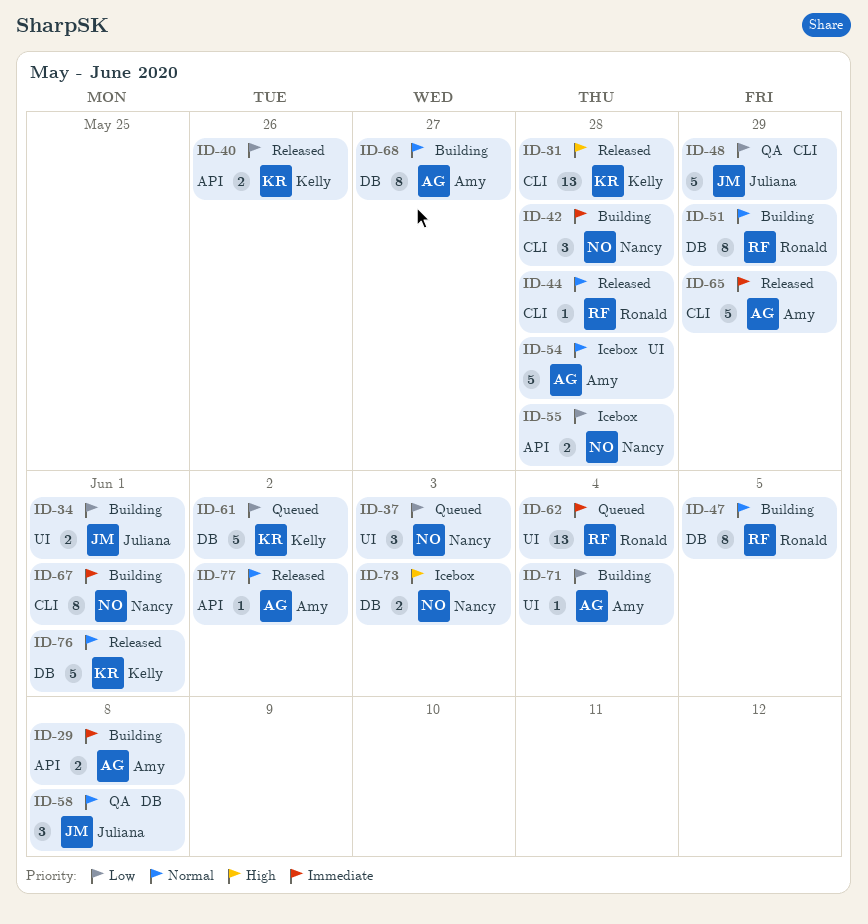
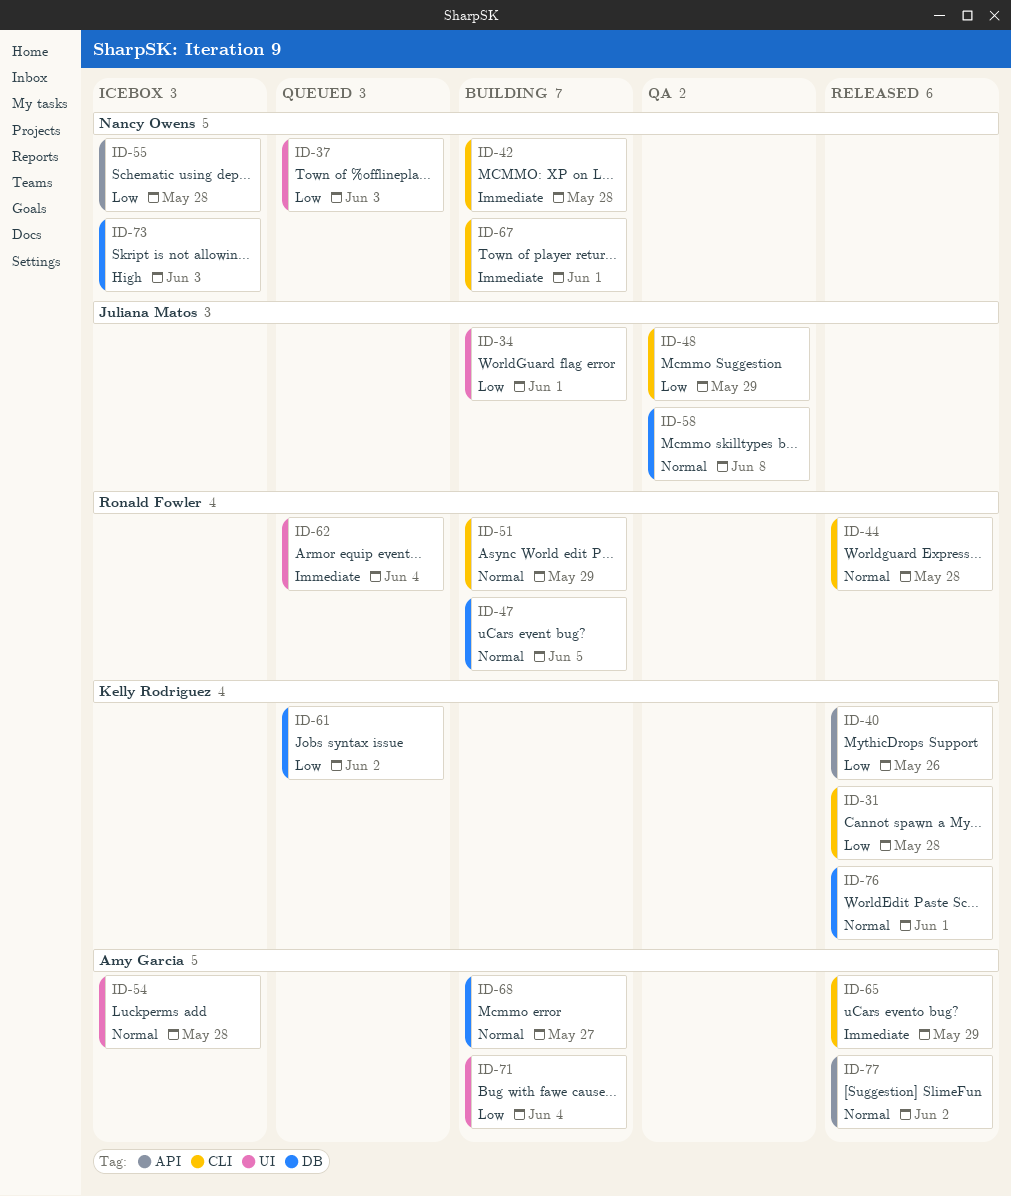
ID-29: present -> none
ID-31, priority: High -> Low
ID-51, label: DB -> CLI

